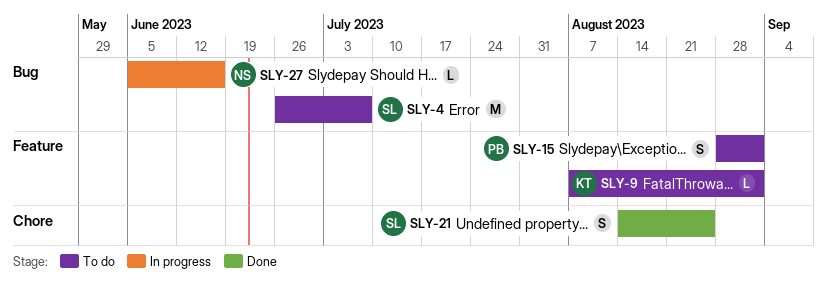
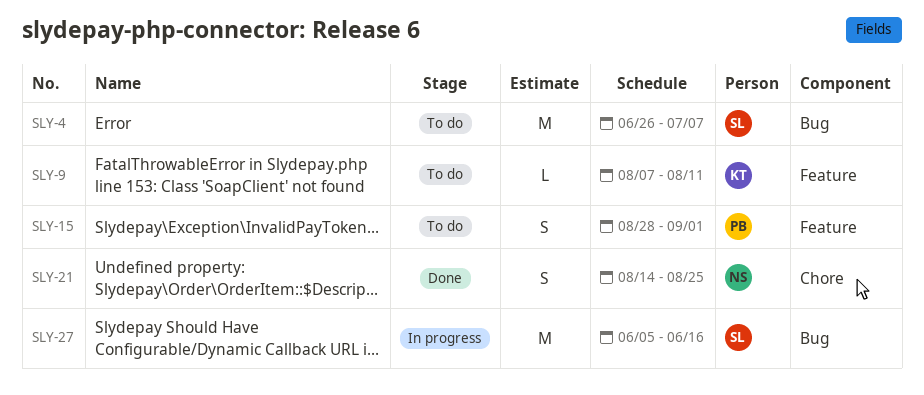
SLY-9, due: Sep 1 -> Aug 11
SLY-21, owner: SL -> NS
SLY-27, owner: NS -> SL
SLY-27, estimate: L -> M

